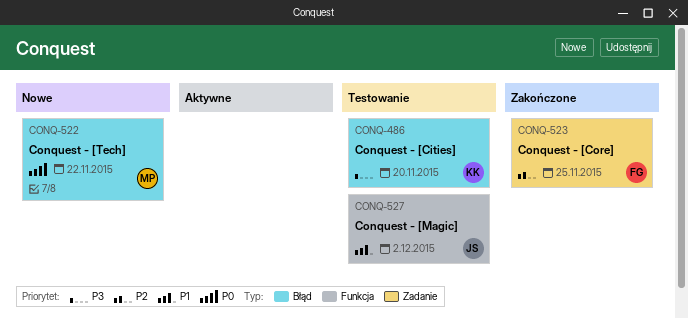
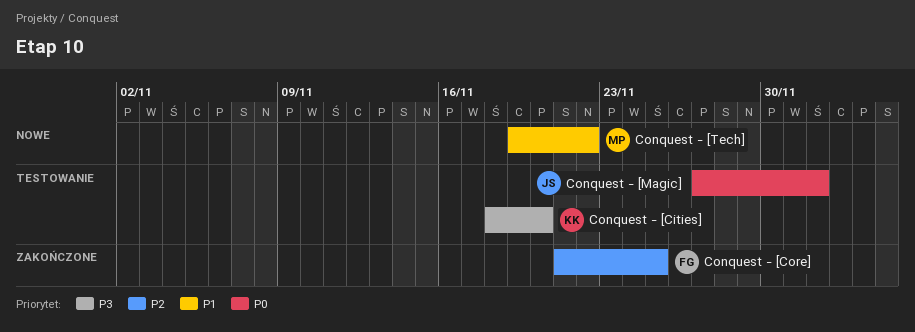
Conquest - [Magic], priority: P1 -> P0
Conquest - [Tech], priority: P0 -> P1

